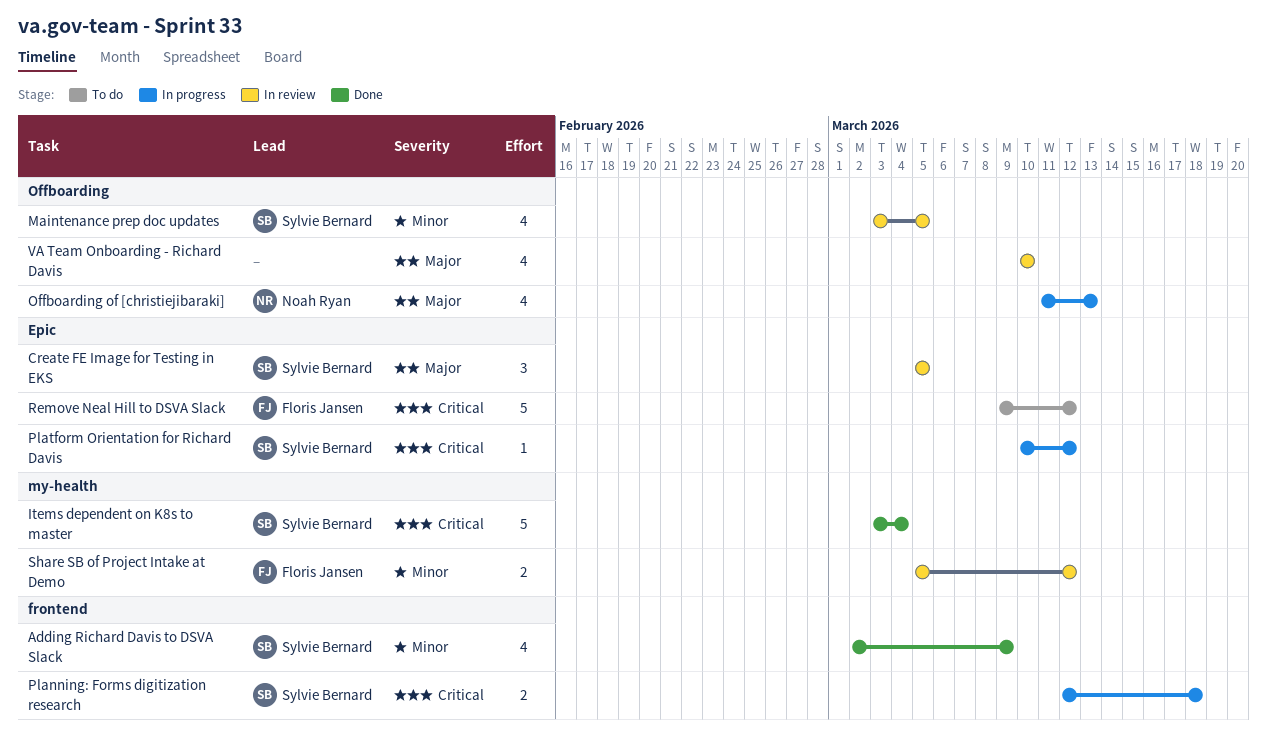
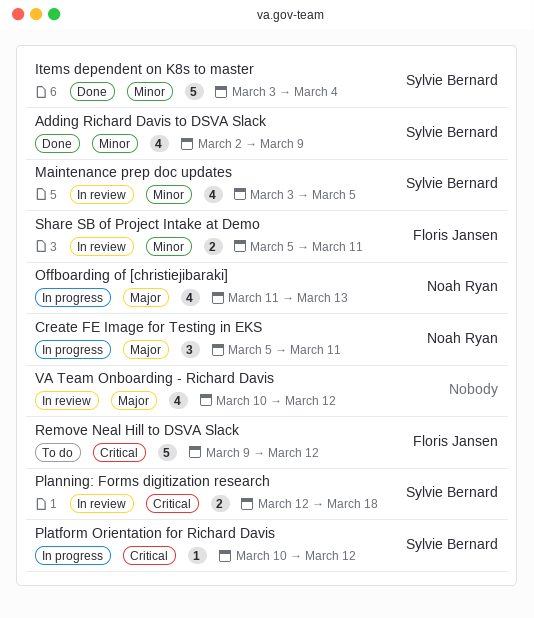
Create FE Image for Testing in EKS, status: In review -> In progress
Create FE Image for Testing in EKS, owner: Sylvie Bernard -> Noah Ryan
Create FE Image for Testing in EKS, due: Mar 5 -> Mar 11
Items dependent on K8s to master, priority: Critical -> Minor
Planning: Forms digitization research, status: In progress -> In review
Share SB of Project Intake at Demo, due: Mar 12 -> Mar 11
VA Team Onboarding - Richard Davis, due: Mar 10 -> Mar 12

